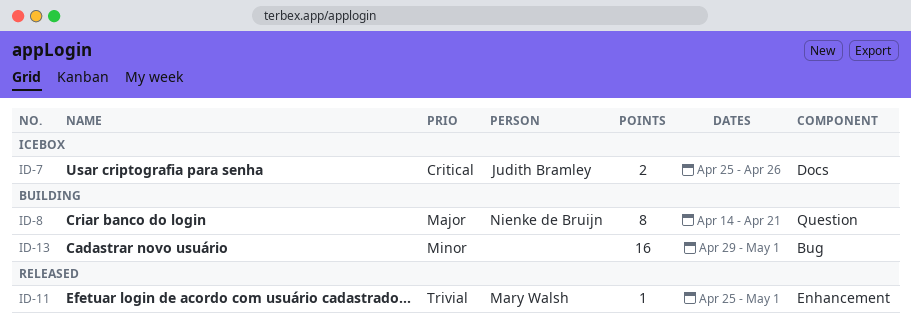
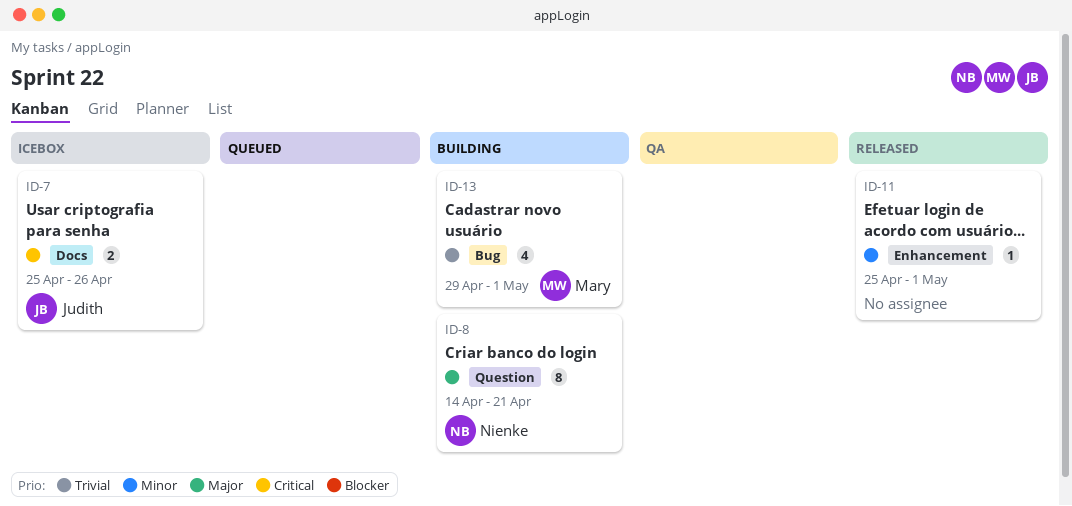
ID-11, owner: Mary Walsh -> none
ID-11, priority: Trivial -> Minor
ID-13, owner: none -> Mary Walsh
ID-13, priority: Minor -> Trivial
ID-13, estimate: 16 -> 4

